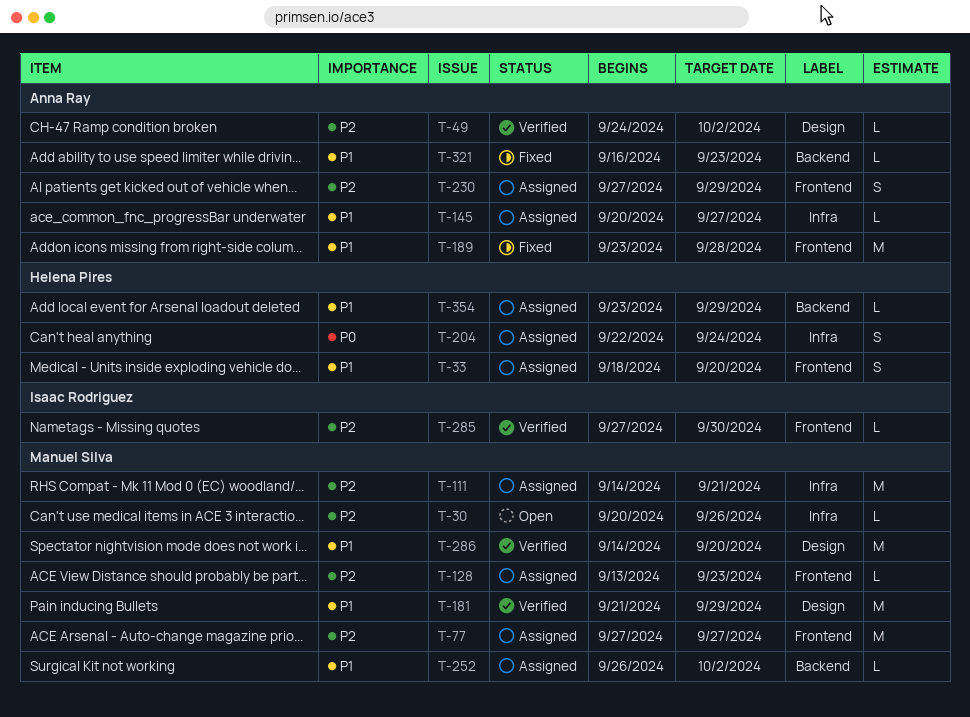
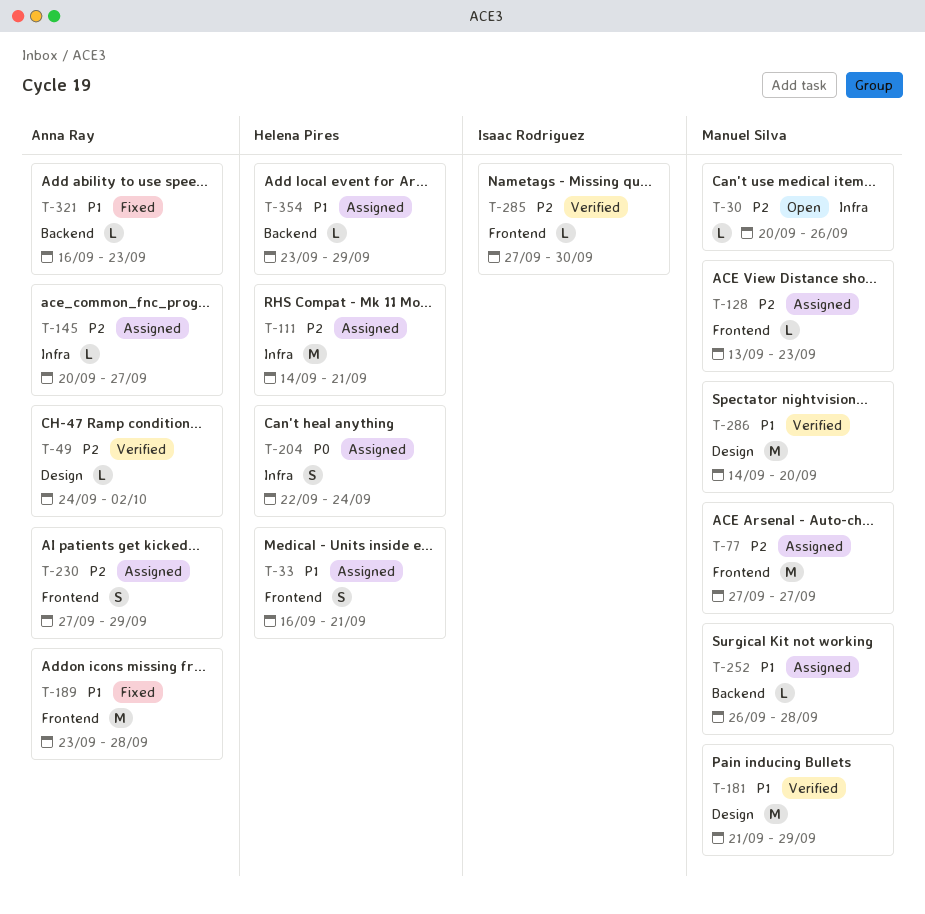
T-33, start: Sep 18 -> Sep 16
T-33, due: Sep 20 -> Sep 21
T-111, owner: Manuel Silva -> Helena Pires
T-145, priority: P1 -> P2
T-252, due: Oct 2 -> Sep 28

